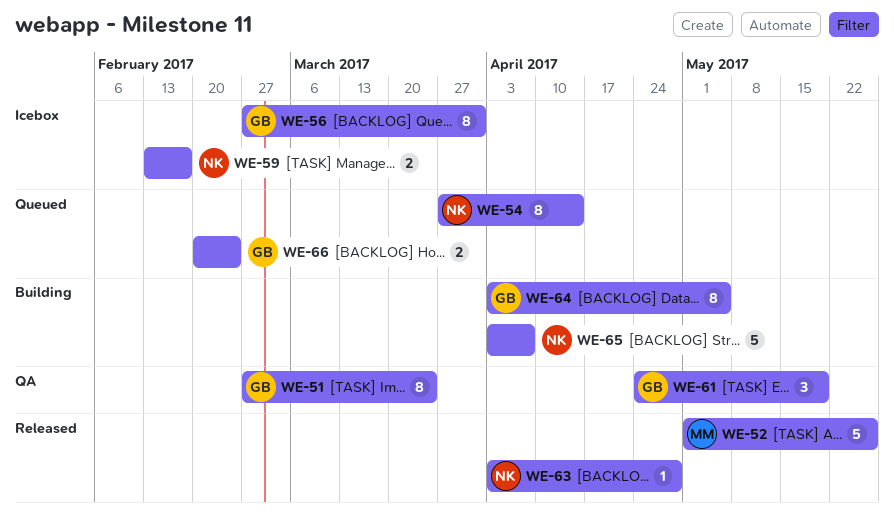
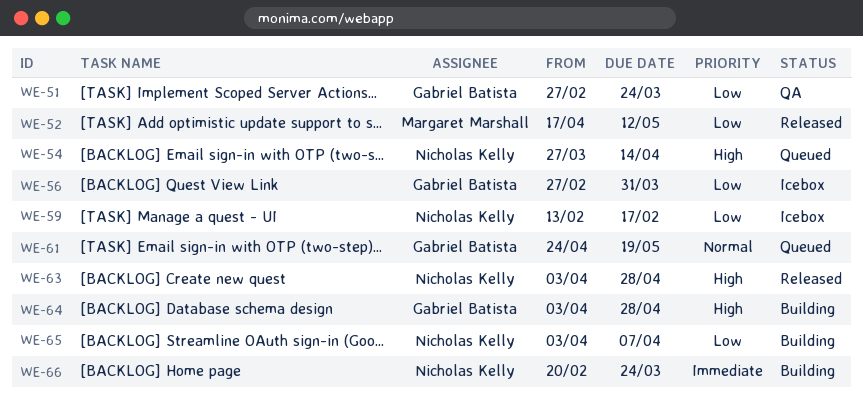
WE-52, start: May 1 -> Apr 17
WE-52, due: May 26 -> May 12
WE-61, status: QA -> Queued
WE-64, due: May 5 -> Apr 28
WE-66, status: Queued -> Building
WE-66, owner: Gabriel Batista -> Nicholas Kelly
WE-66, due: Feb 24 -> Mar 24

